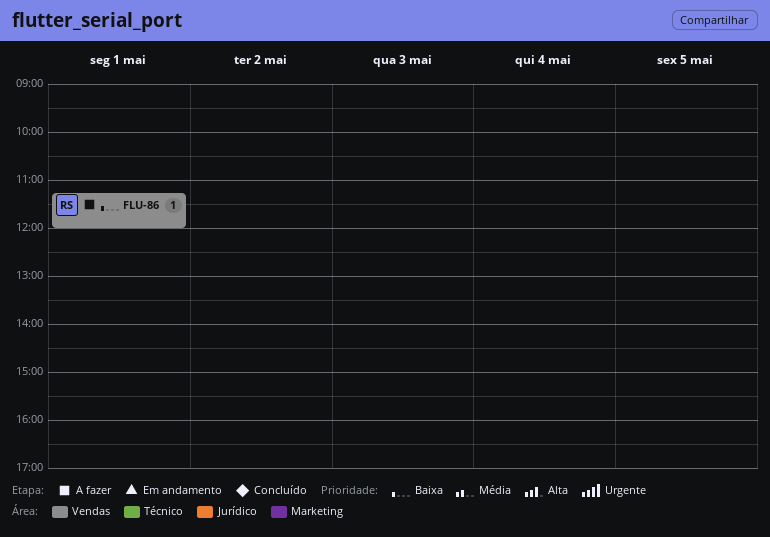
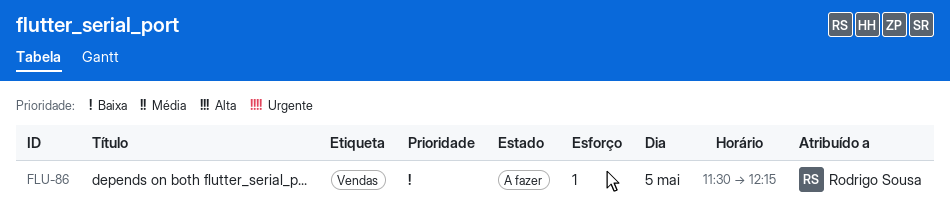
FLU-86, day: May 1 -> May 5
FLU-86, begins: 11:15 -> 11:30
FLU-86, ends: 12:00 -> 12:15

